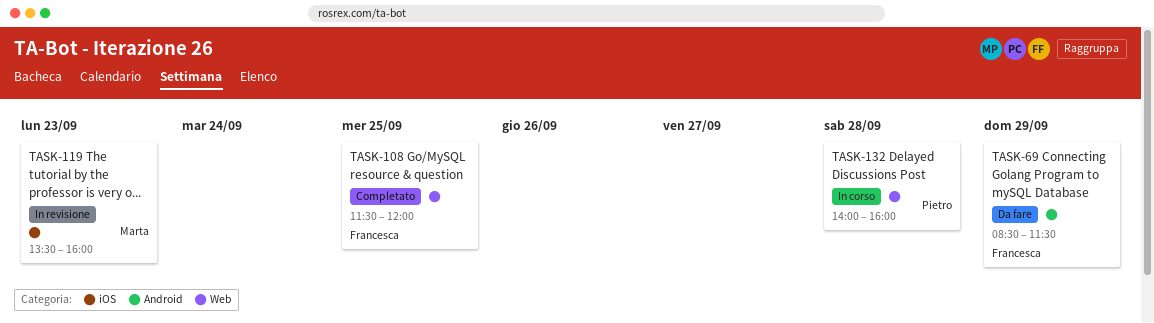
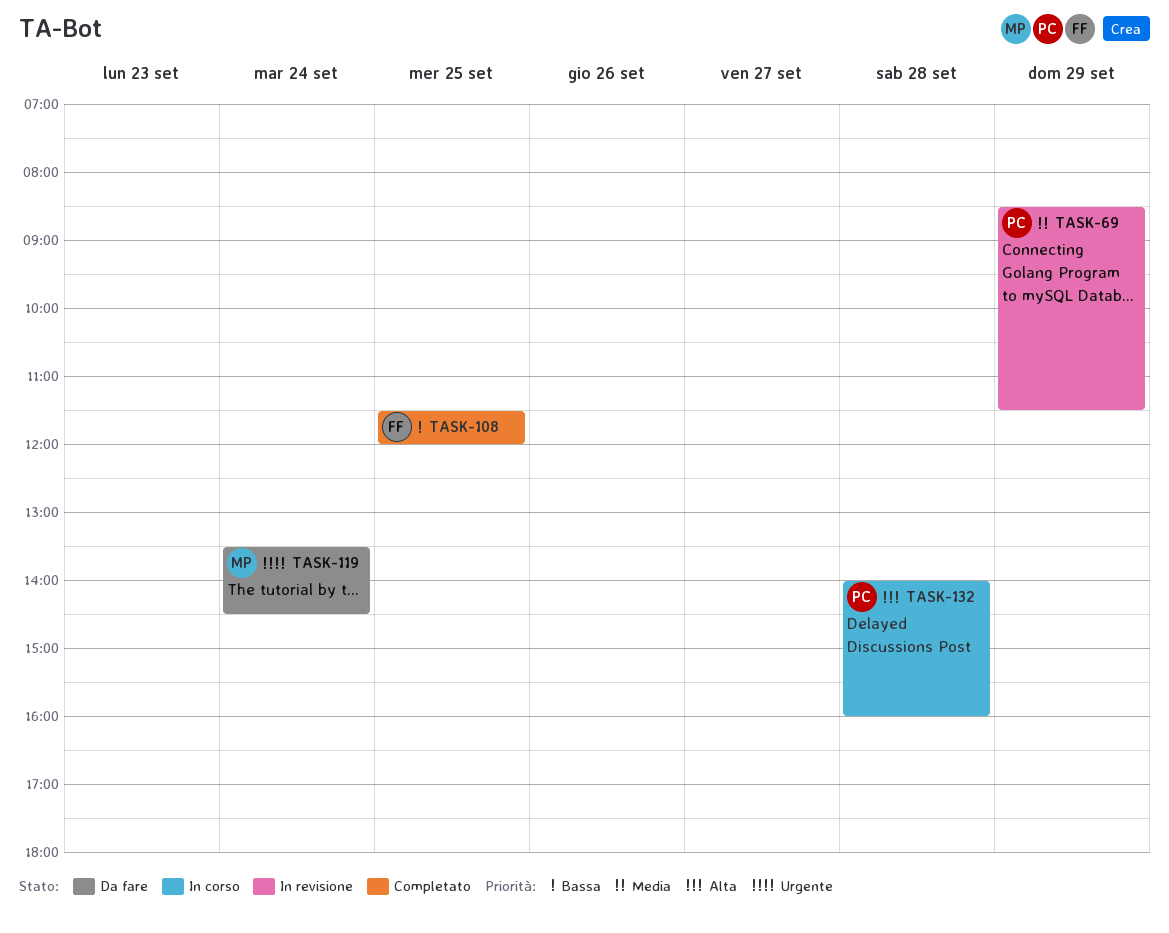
TASK-69, status: Da fare -> In revisione
TASK-69, owner: Francesca -> Pietro
TASK-119, status: In revisione -> Da fare
TASK-119, day: Sep 23 -> Sep 24
TASK-119, ends: 16:00 -> 14:30

